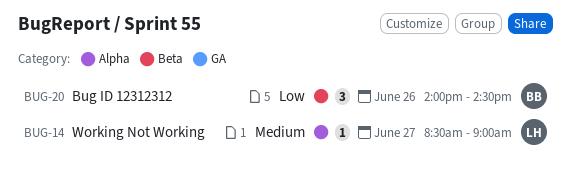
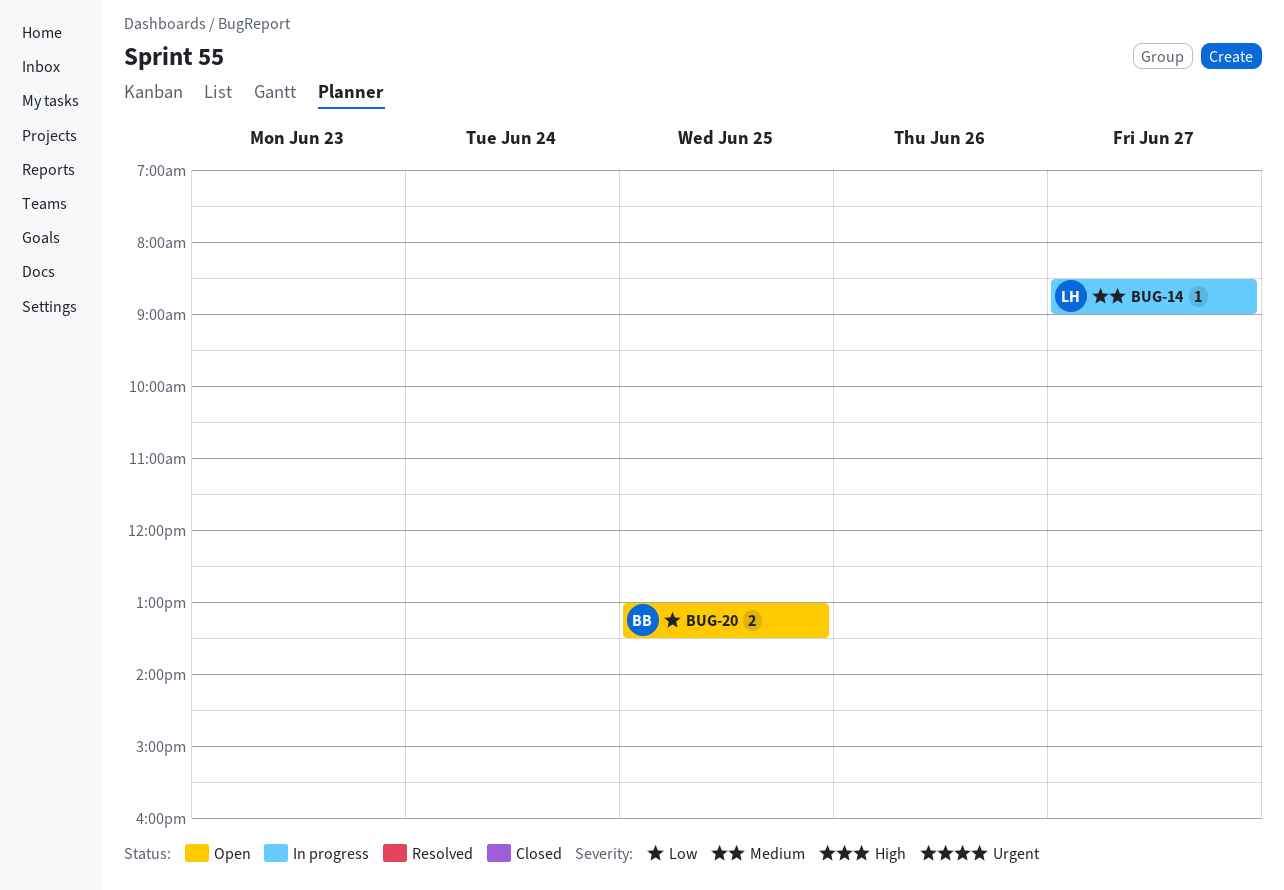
BUG-20, estimate: 3 -> 2
BUG-20, day: Jun 26 -> Jun 25
BUG-20, begins: 14:00 -> 13:00
BUG-20, ends: 14:30 -> 13:30

